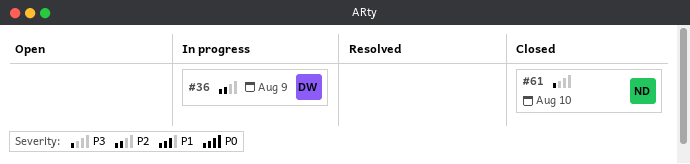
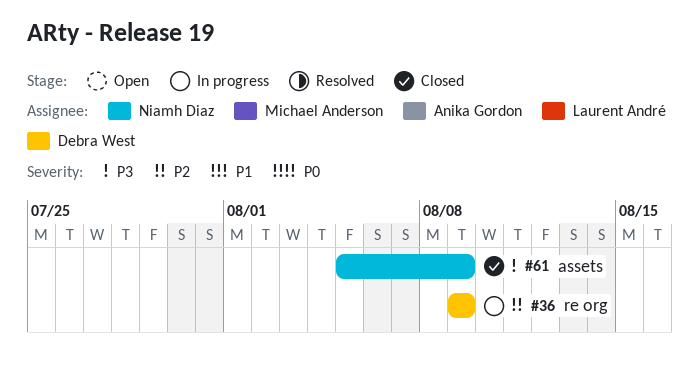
#61, due: Aug 10 -> Aug 9

